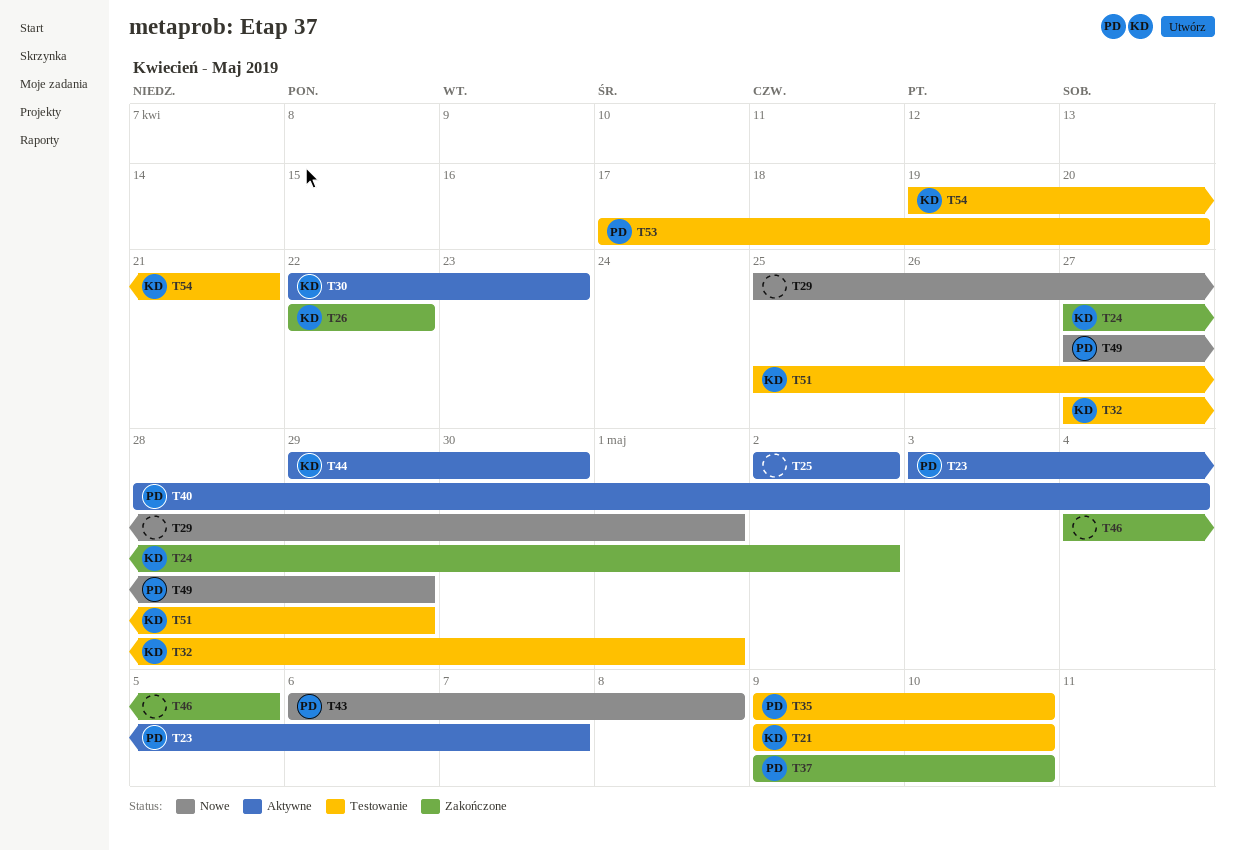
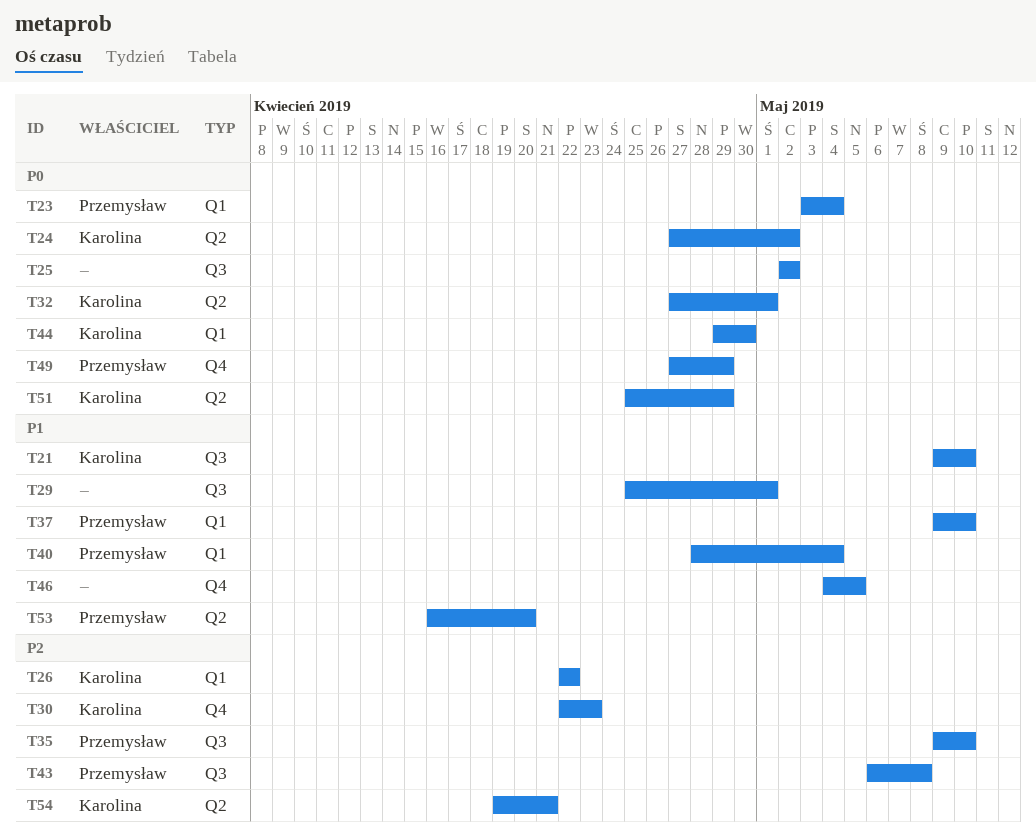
T23, due: May 7 -> May 4
T53, start: Apr 17 -> Apr 16

